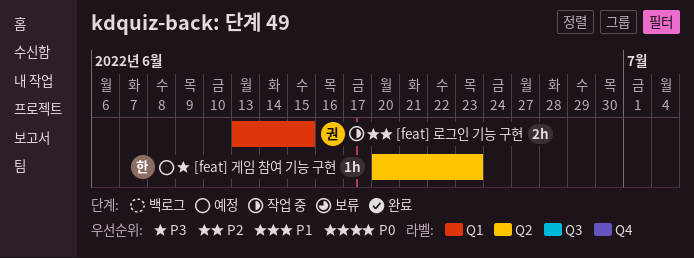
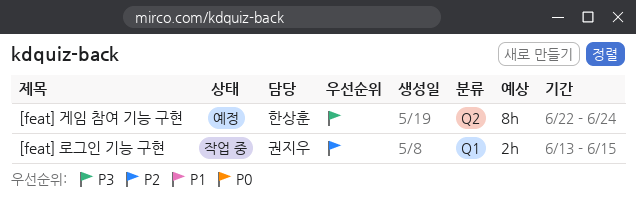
[feat] 게임 참여 기능 구현, estimate: 1h -> 8h
[feat] 게임 참여 기능 구현, start: Jun 20 -> Jun 22
[feat] 게임 참여 기능 구현, due: Jun 23 -> Jun 24

